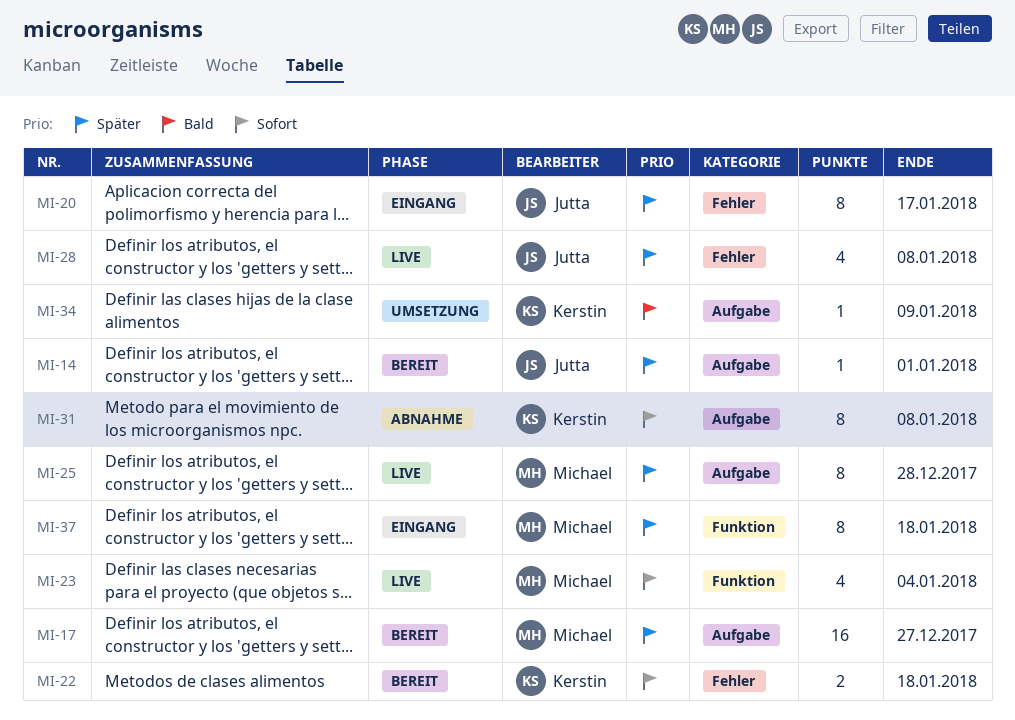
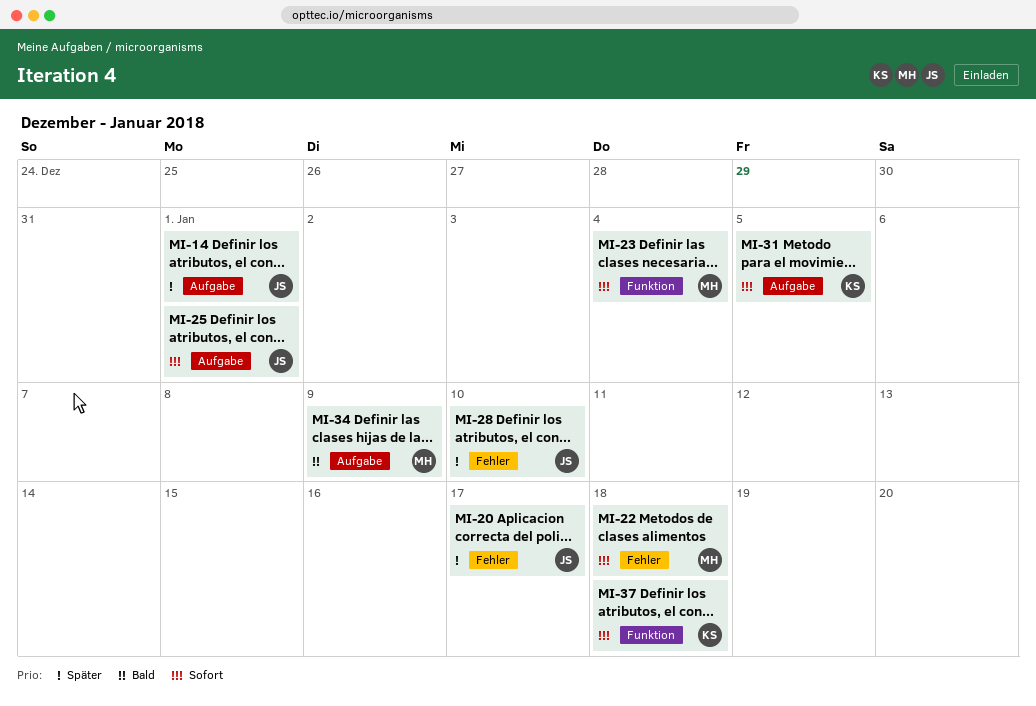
MI-17: present -> none
MI-22, owner: Kerstin -> Michael
MI-25, owner: Michael -> Jutta
MI-25, priority: Später -> Sofort
MI-25, due: Dec 28 -> Jan 1
MI-28, due: Jan 8 -> Jan 10
MI-31, due: Jan 8 -> Jan 5
MI-34, owner: Kerstin -> Michael
MI-37, owner: Michael -> Kerstin
MI-37, priority: Später -> Sofort

